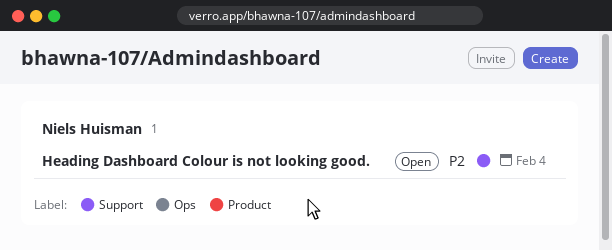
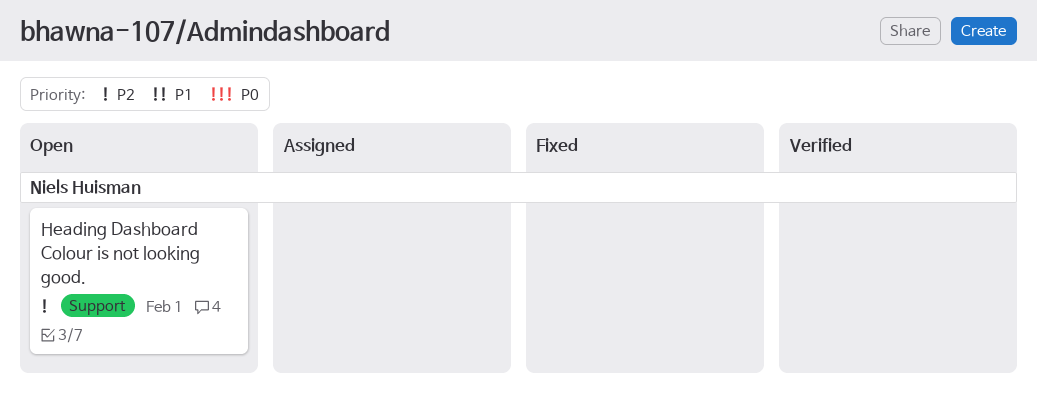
Heading Dashboard Colour is not looking good., due: Feb 4 -> Feb 1

